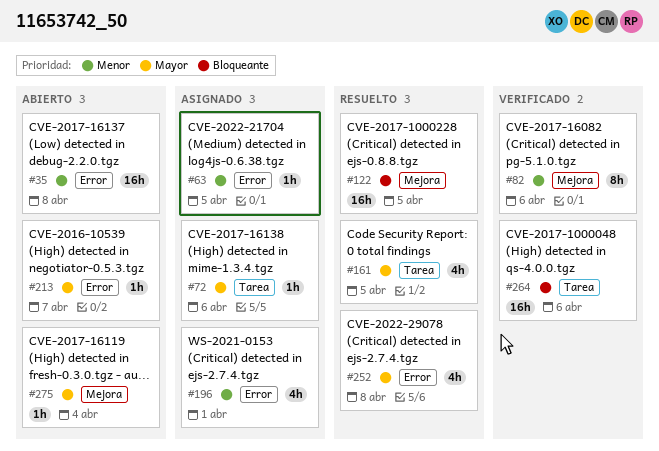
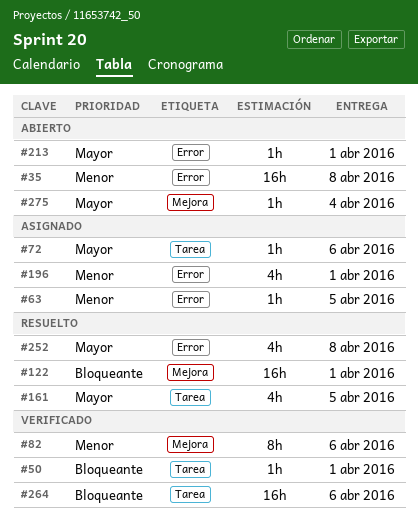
#50: none -> present
#122, due: Apr 5 -> Apr 1
#213, due: Apr 7 -> Apr 1

